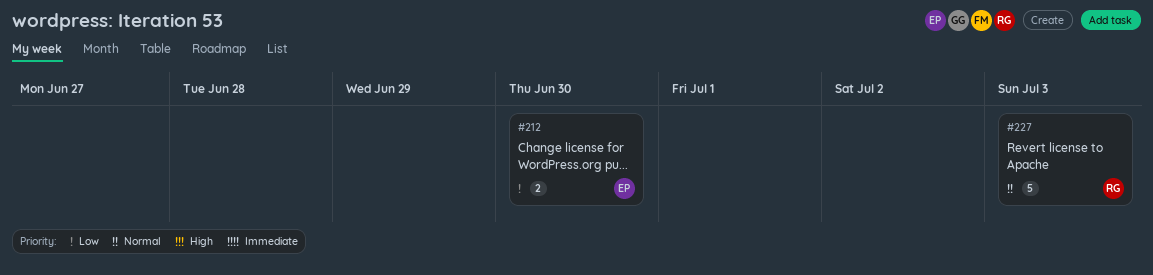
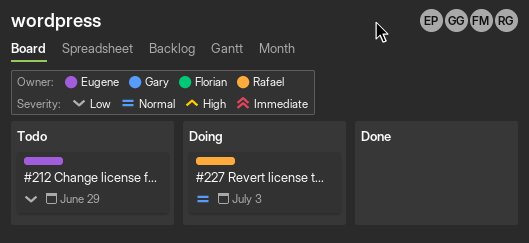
#212, due: Jun 30 -> Jun 29

